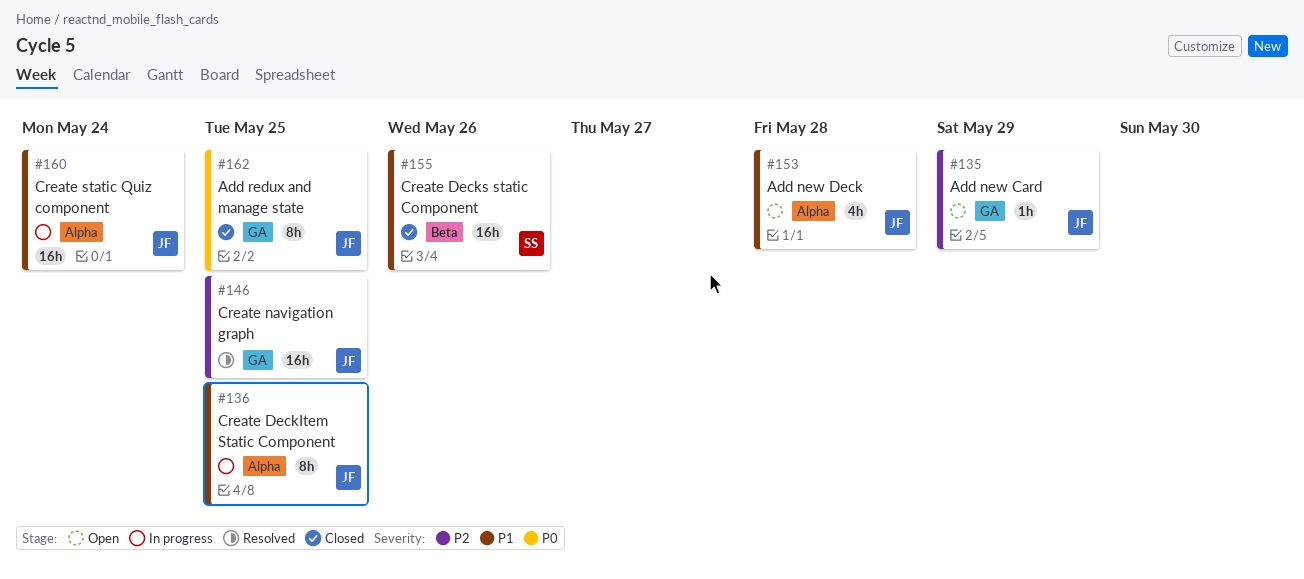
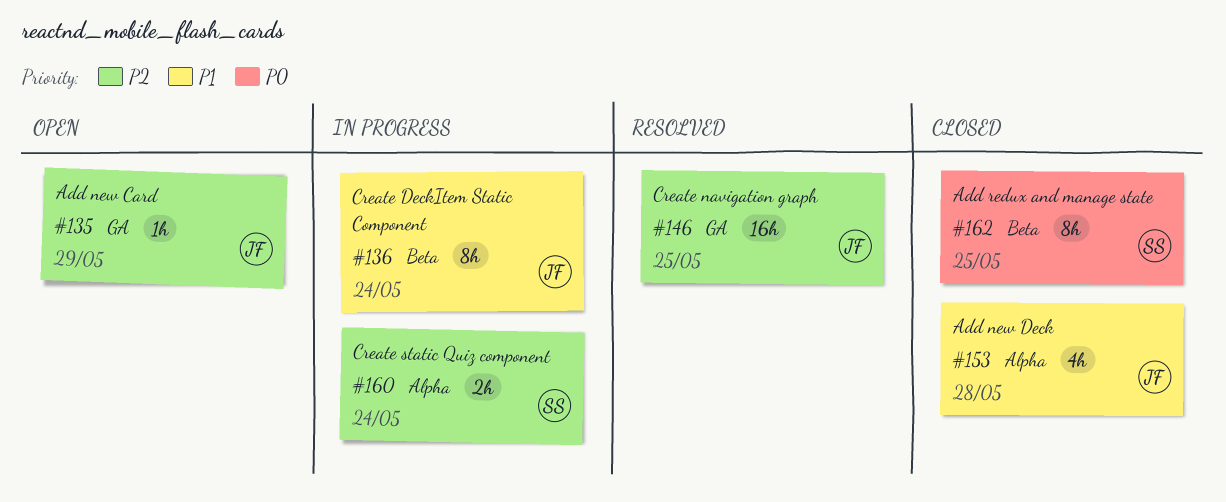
#136, label: Alpha -> Beta
#136, due: May 25 -> May 24
#153, status: Open -> Closed
#155: present -> none
#160, owner: JF -> SS
#160, priority: P1 -> P2
#160, estimate: 16h -> 2h
#162, owner: JF -> SS
#162, label: GA -> Beta

